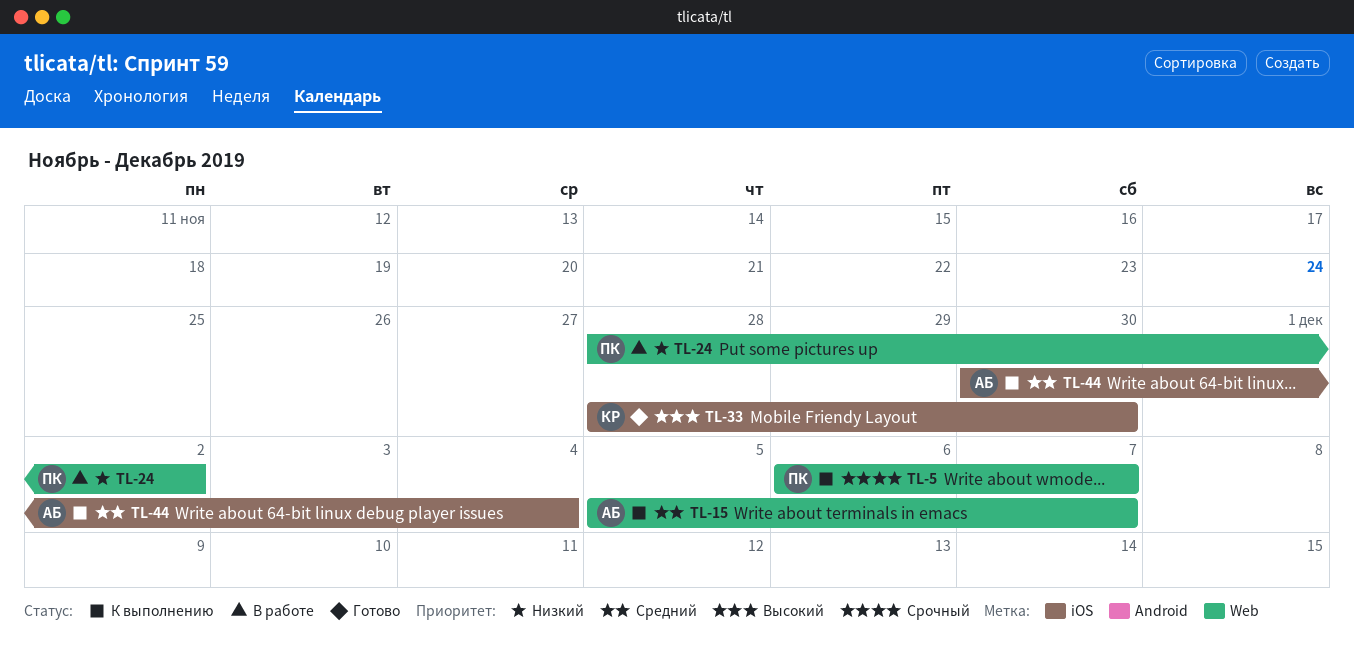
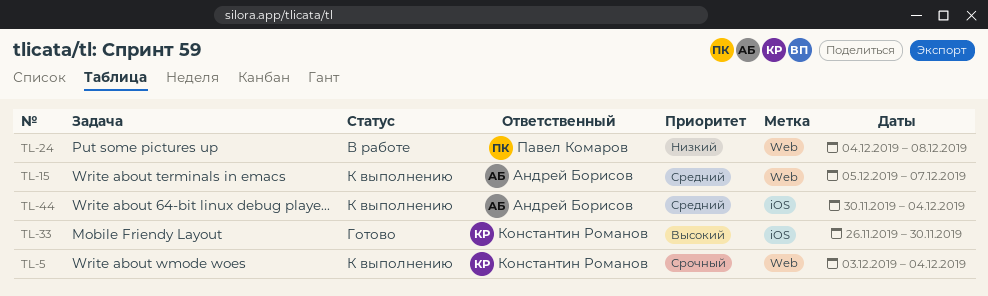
TL-5, owner: Павел Комаров -> Константин Романов
TL-5, start: Dec 6 -> Dec 3
TL-5, due: Dec 7 -> Dec 4
TL-24, start: Nov 28 -> Dec 4
TL-24, due: Dec 2 -> Dec 8
TL-33, start: Nov 28 -> Nov 26

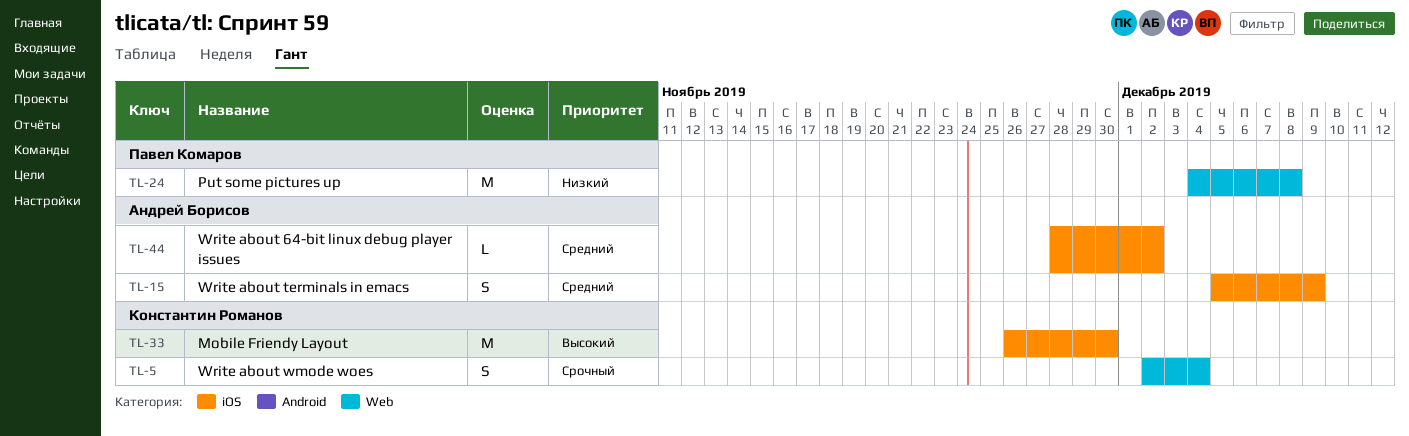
TL-5, start: Dec 3 -> Dec 2
TL-15, label: Web -> iOS
TL-15, due: Dec 7 -> Dec 9
TL-44, start: Nov 30 -> Nov 28
TL-44, due: Dec 4 -> Dec 2

